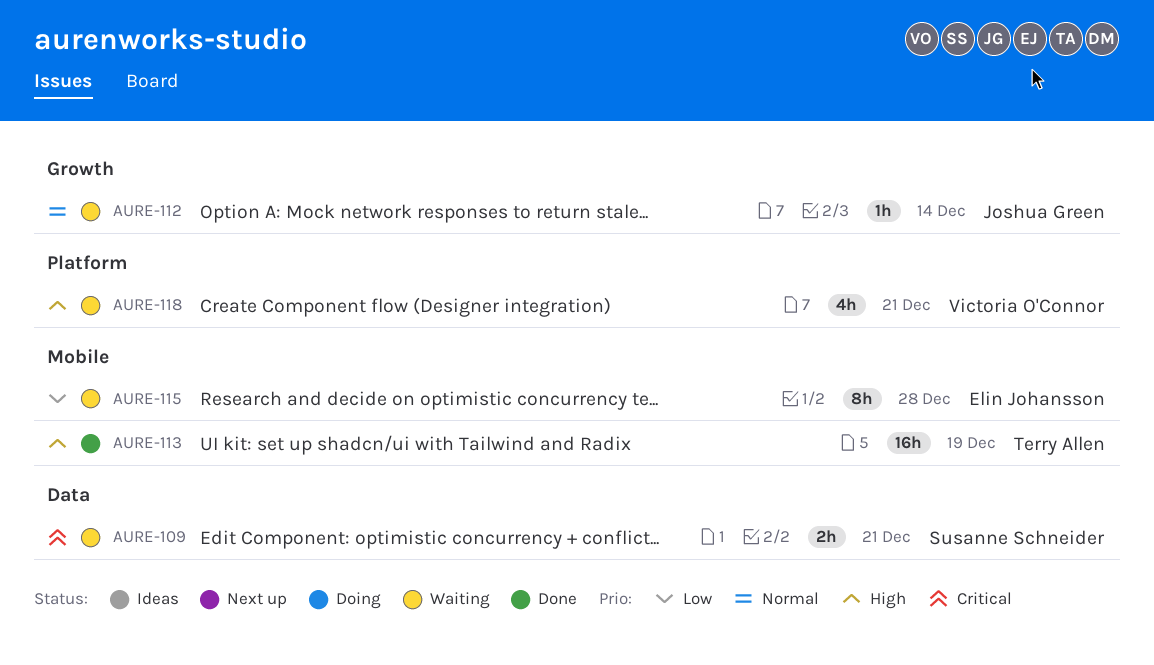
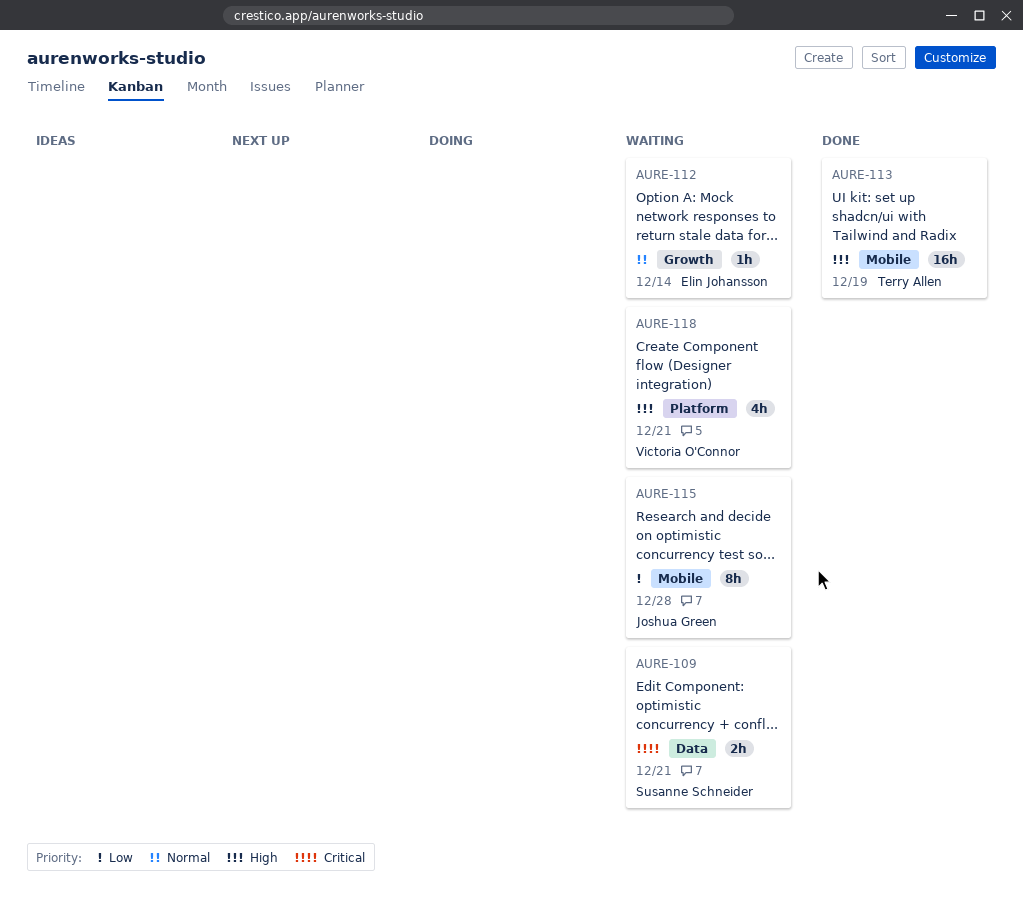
AURE-112, owner: Joshua Green -> Elin Johansson
AURE-115, owner: Elin Johansson -> Joshua Green

